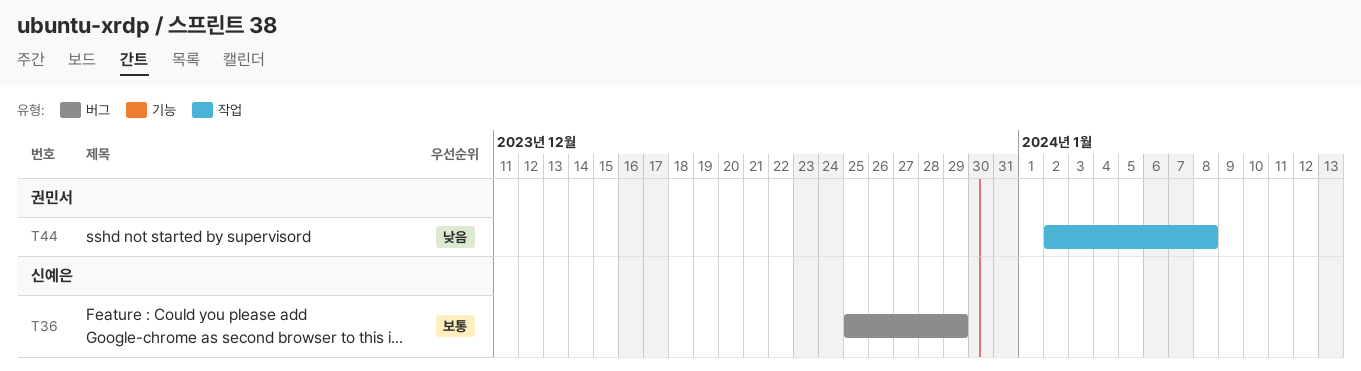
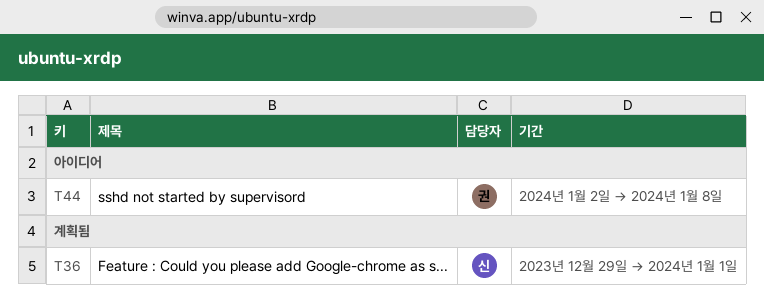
T36, start: Dec 25 -> Dec 29
T36, due: Dec 29 -> Jan 1

